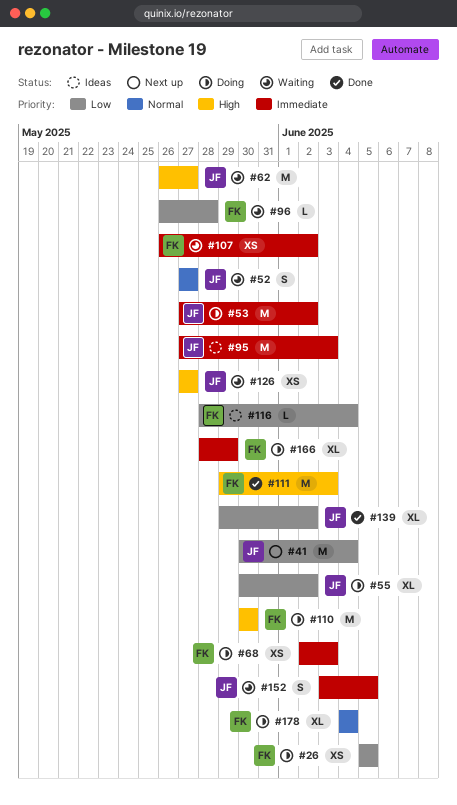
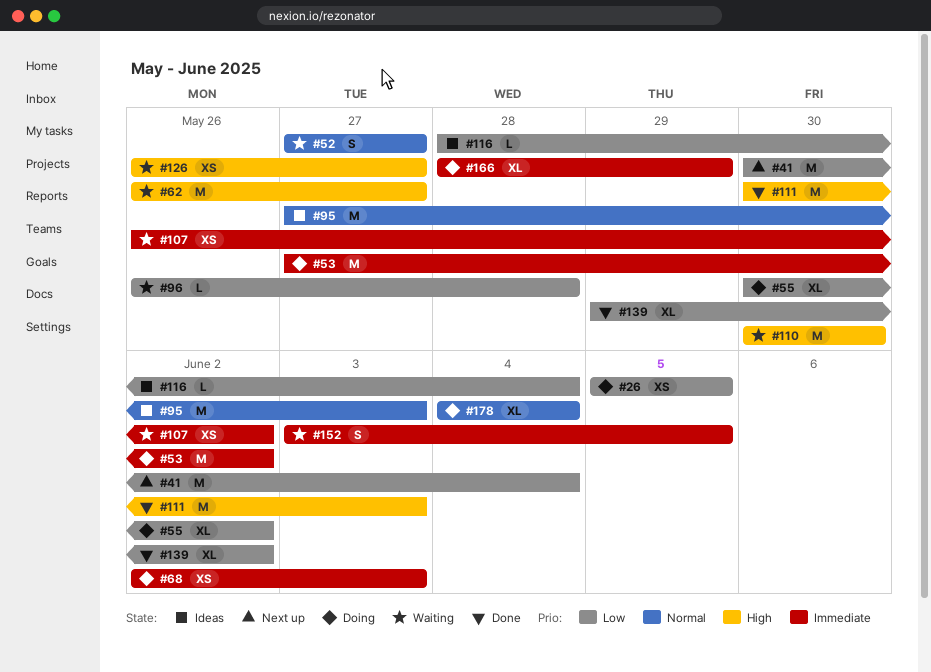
#95, priority: Immediate -> Normal
#110, status: Doing -> Waiting
#111, start: May 29 -> May 30
#126, start: May 27 -> May 26

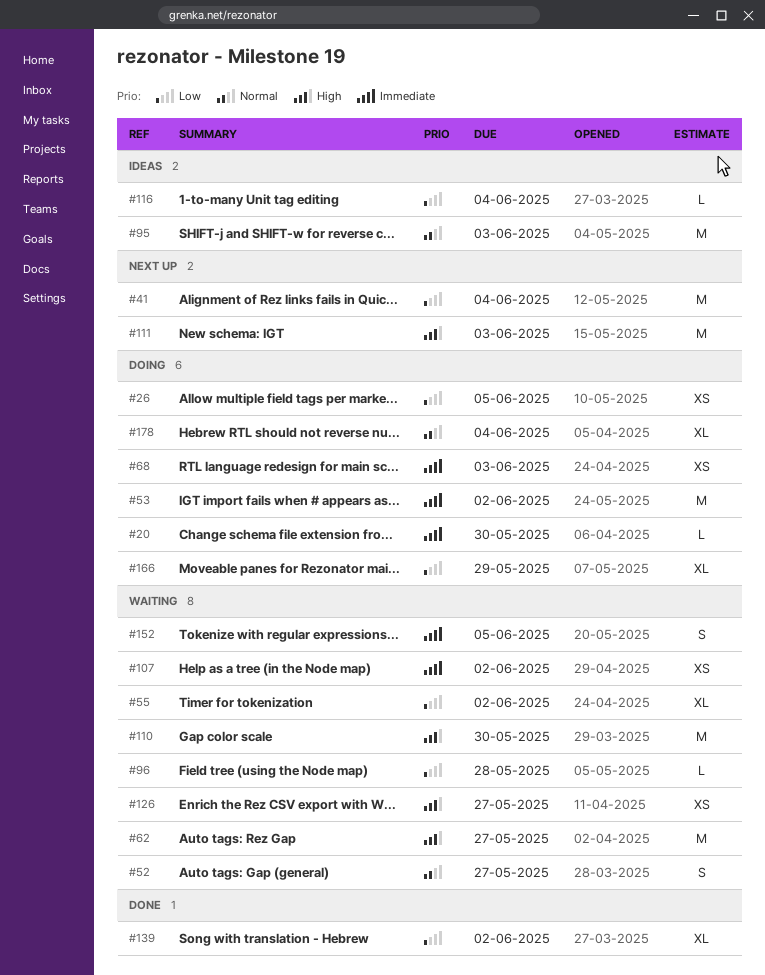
#20: none -> present
#55, status: Doing -> Waiting
#111, status: Done -> Next up
#166, priority: Immediate -> Low

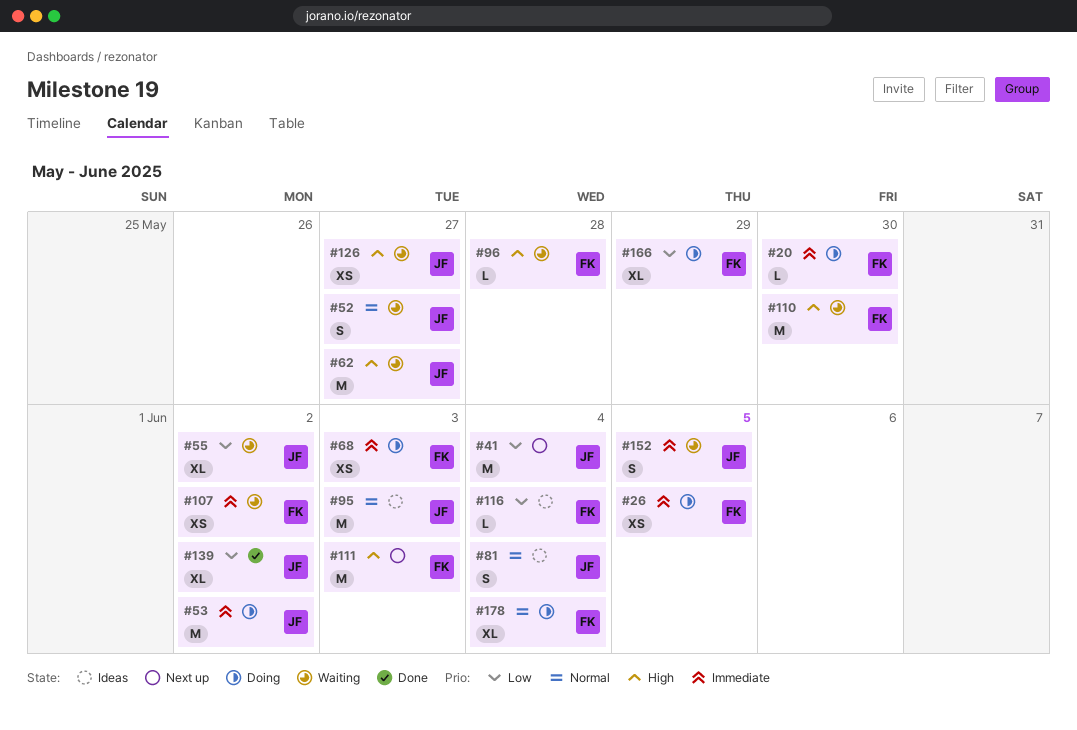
#26, priority: Low -> Immediate
#81: none -> present
#96, priority: Low -> High

